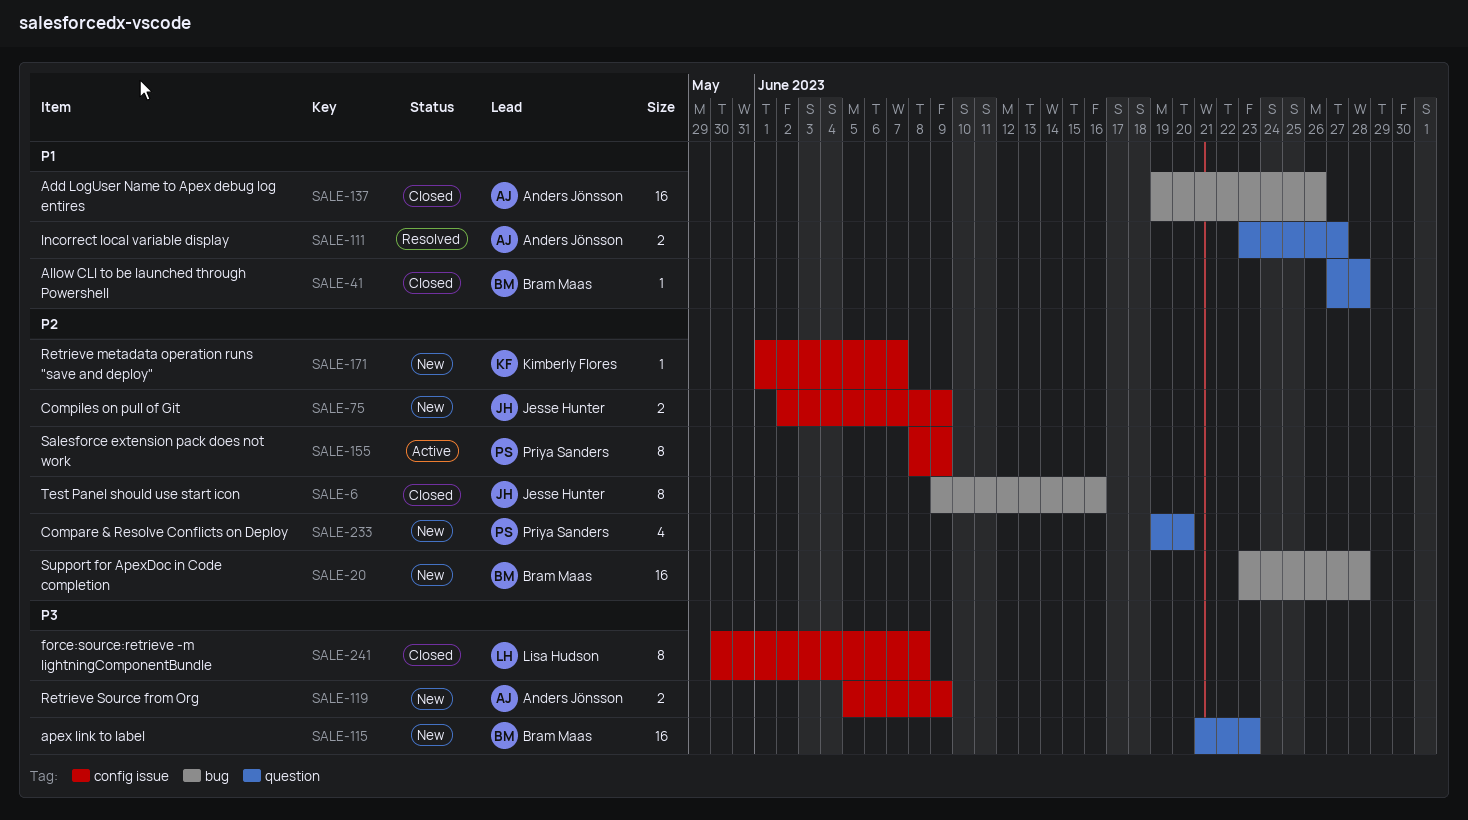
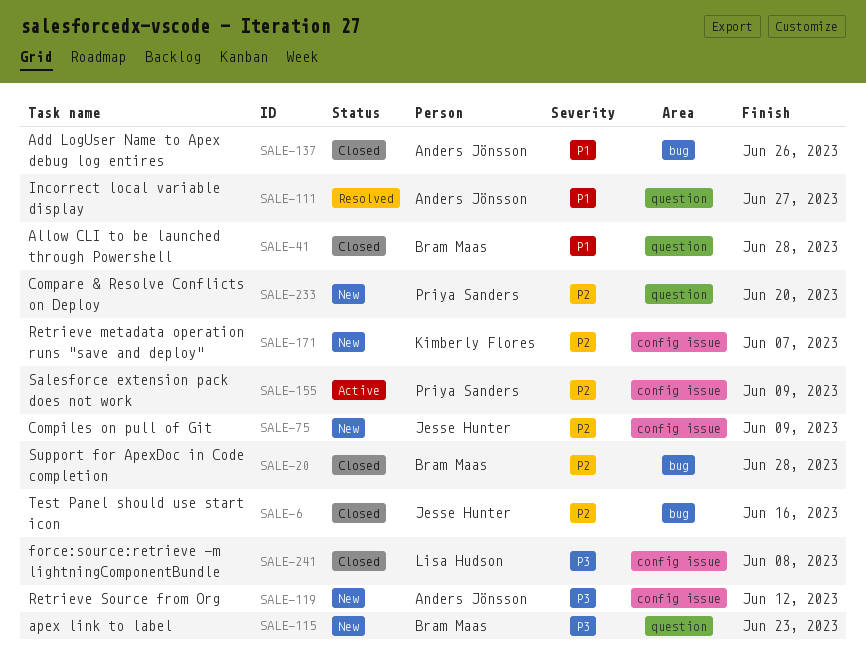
SALE-20, status: New -> Closed
SALE-119, due: Jun 9 -> Jun 12

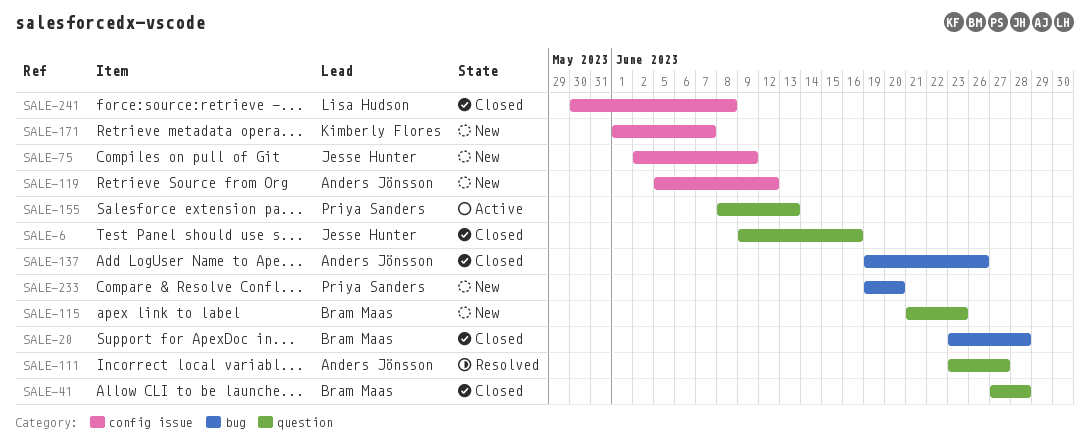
SALE-6, label: bug -> question
SALE-155, label: config issue -> question
SALE-155, due: Jun 9 -> Jun 13
SALE-233, label: question -> bug

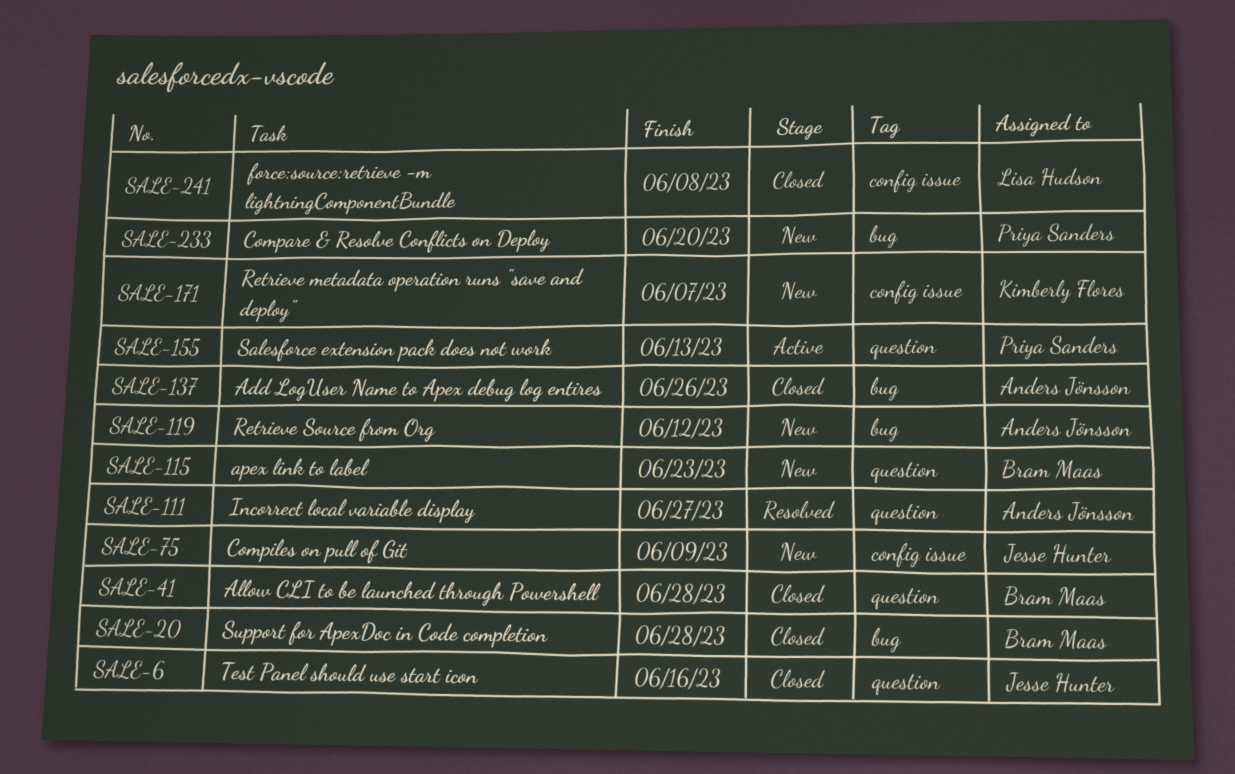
SALE-119, label: config issue -> bug

